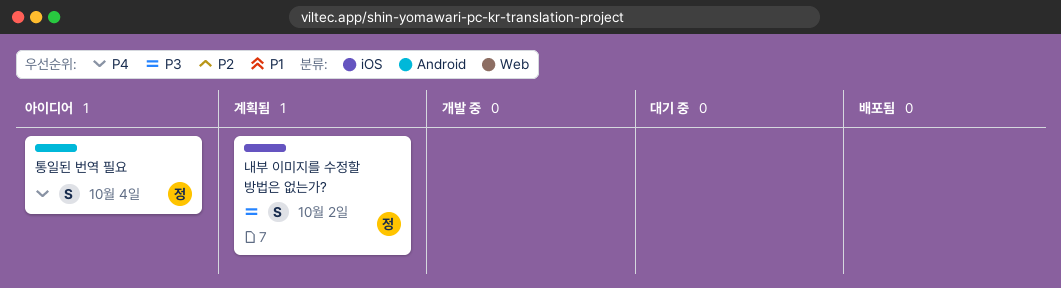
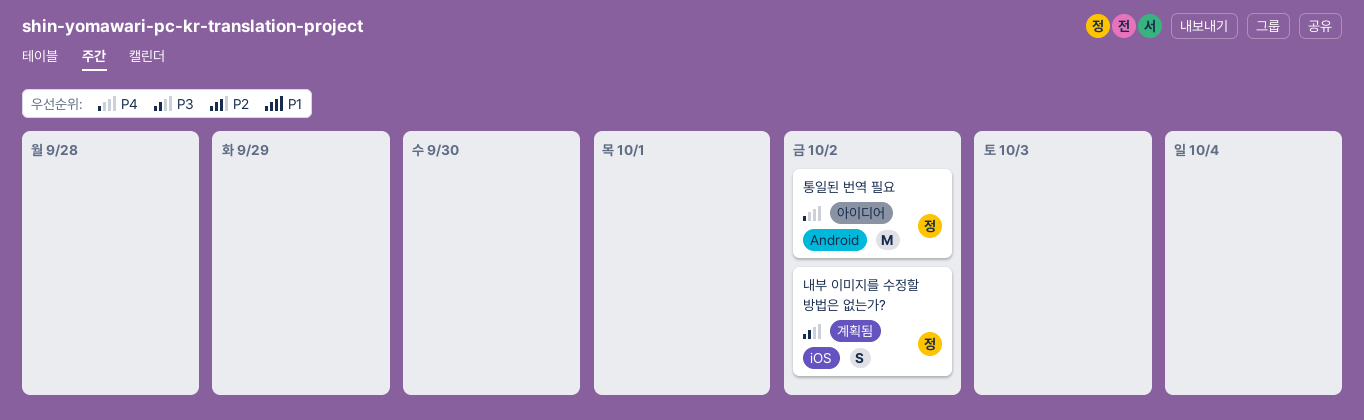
통일된 번역 필요, estimate: S -> M
통일된 번역 필요, due: Oct 4 -> Oct 2

